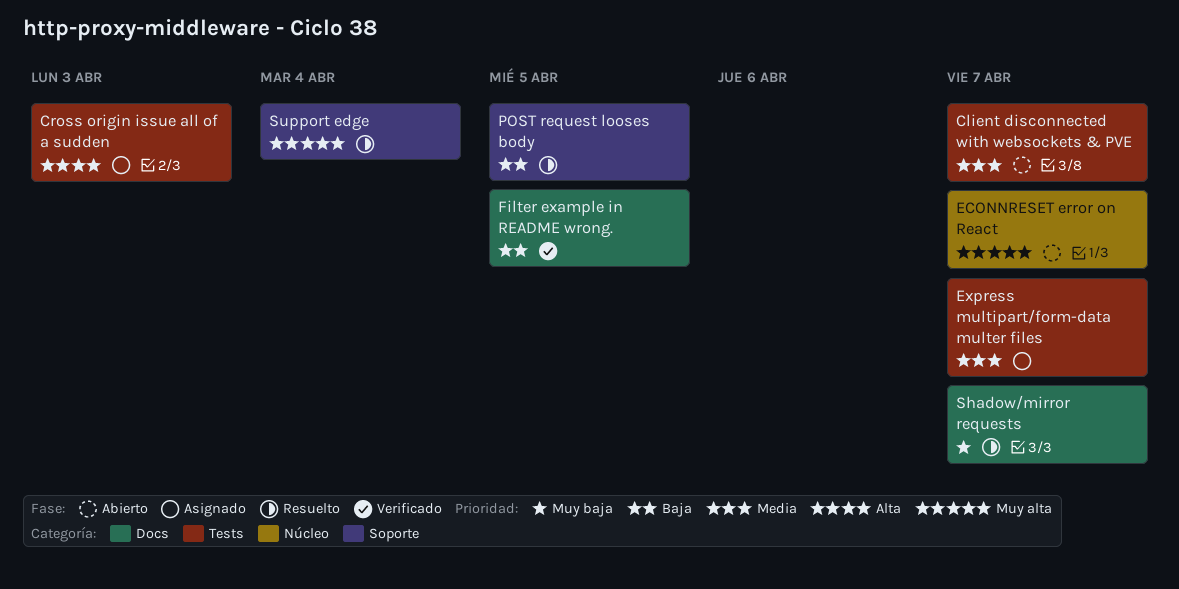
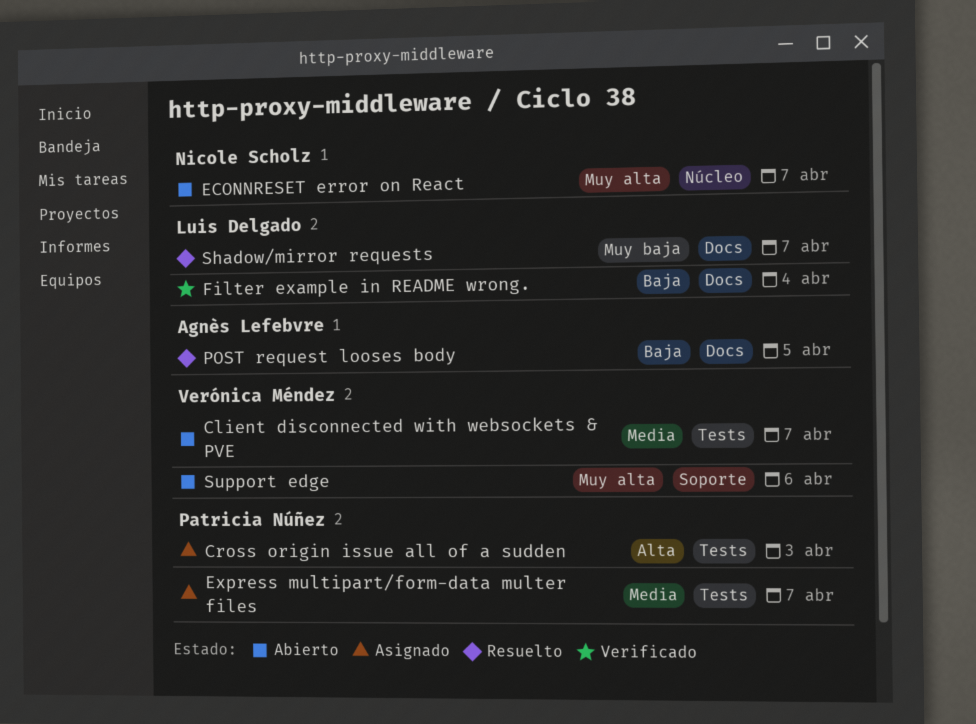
Filter example in README wrong., due: Apr 5 -> Apr 4
POST request looses body, label: Soporte -> Docs
Support edge, status: Resuelto -> Abierto
Support edge, due: Apr 4 -> Apr 6

